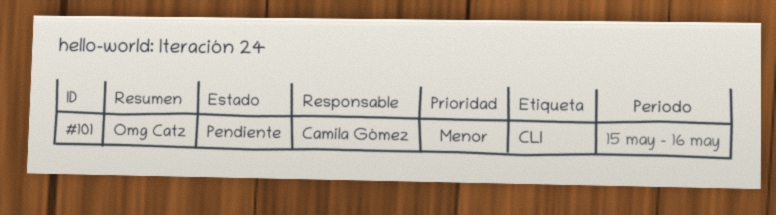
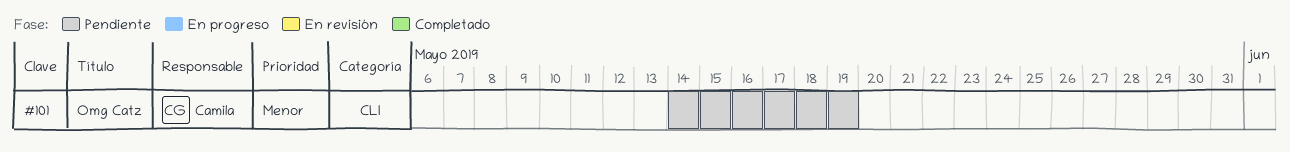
#101, start: May 15 -> May 14
#101, due: May 16 -> May 19

